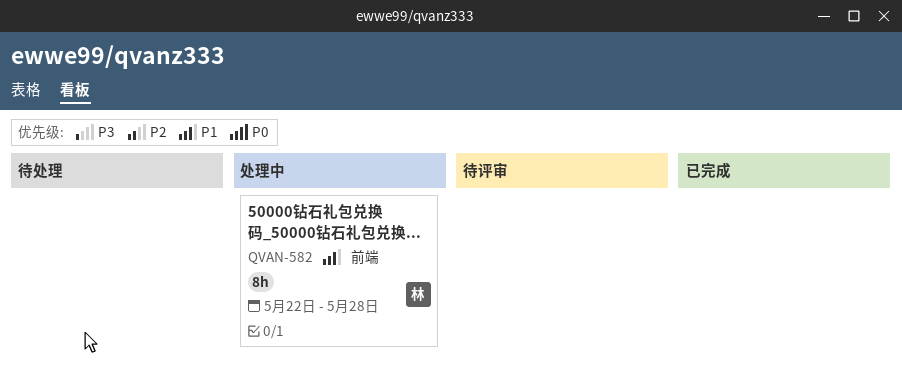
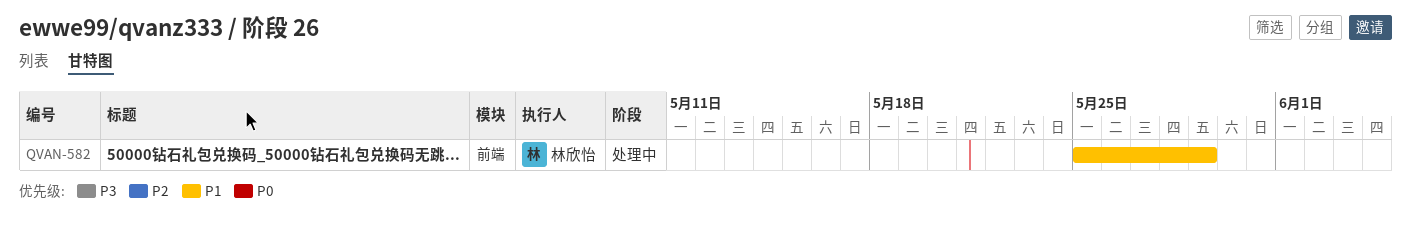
QVAN-582, start: May 22 -> May 25
QVAN-582, due: May 28 -> May 29

